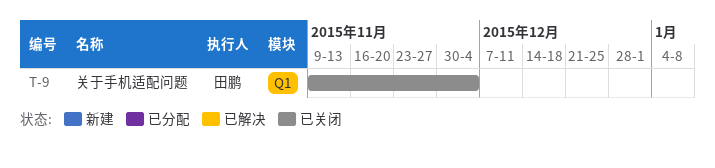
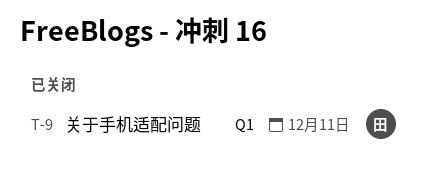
T-9, due: Dec 4 -> Dec 11

